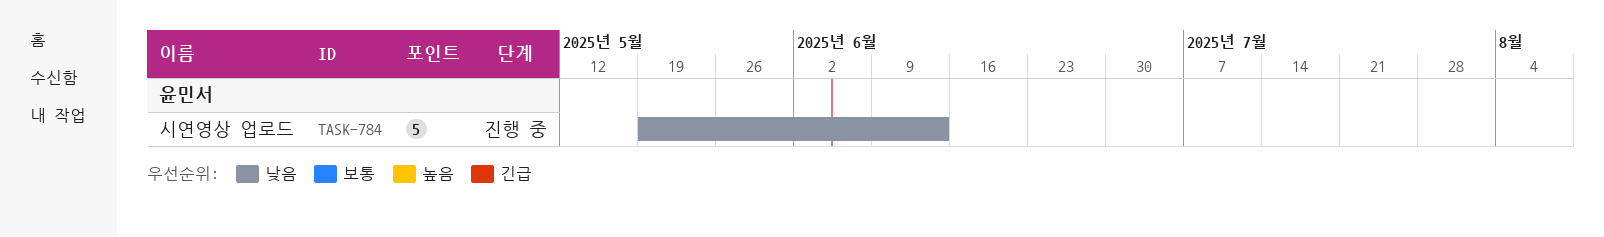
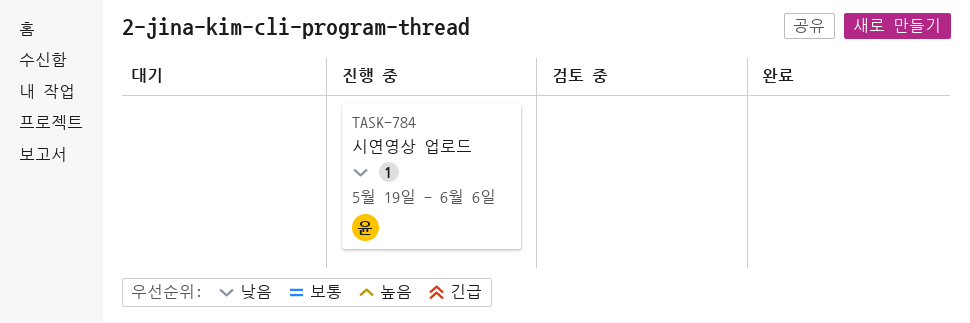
TASK-784, estimate: 5 -> 1
TASK-784, due: Jun 13 -> Jun 6

